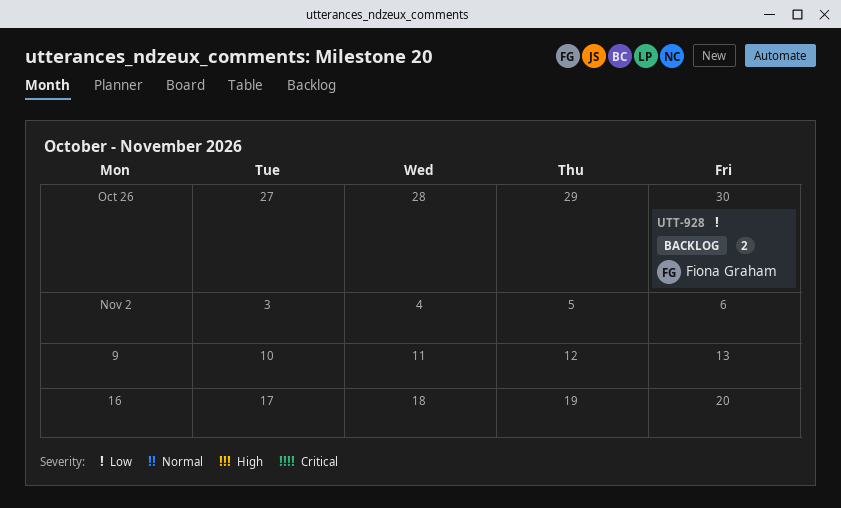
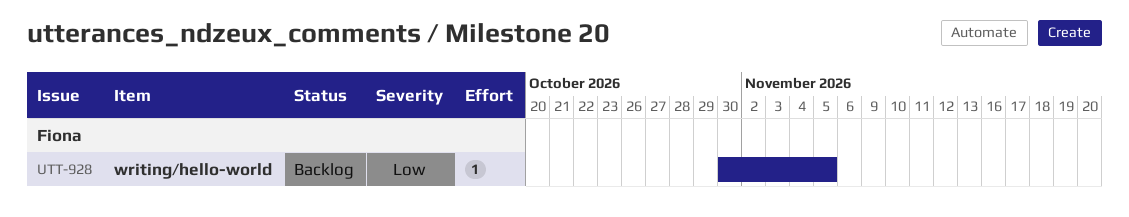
UTT-928, estimate: 2 -> 1
UTT-928, due: Oct 30 -> Nov 5

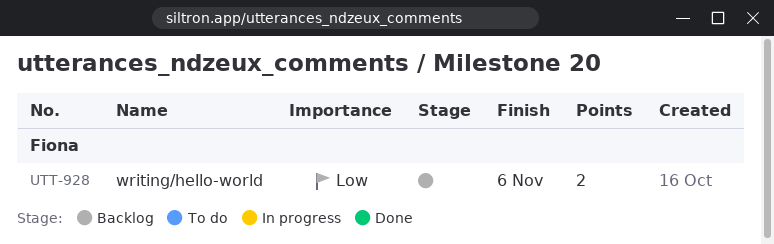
UTT-928, estimate: 1 -> 2
UTT-928, due: Nov 5 -> Nov 6

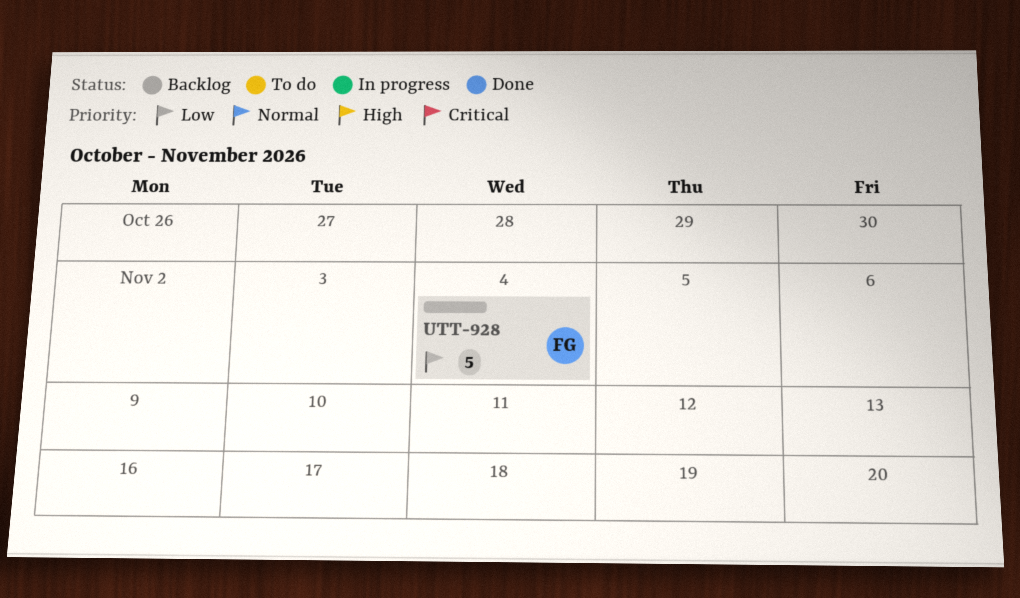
UTT-928, estimate: 2 -> 5
UTT-928, due: Nov 6 -> Nov 4

